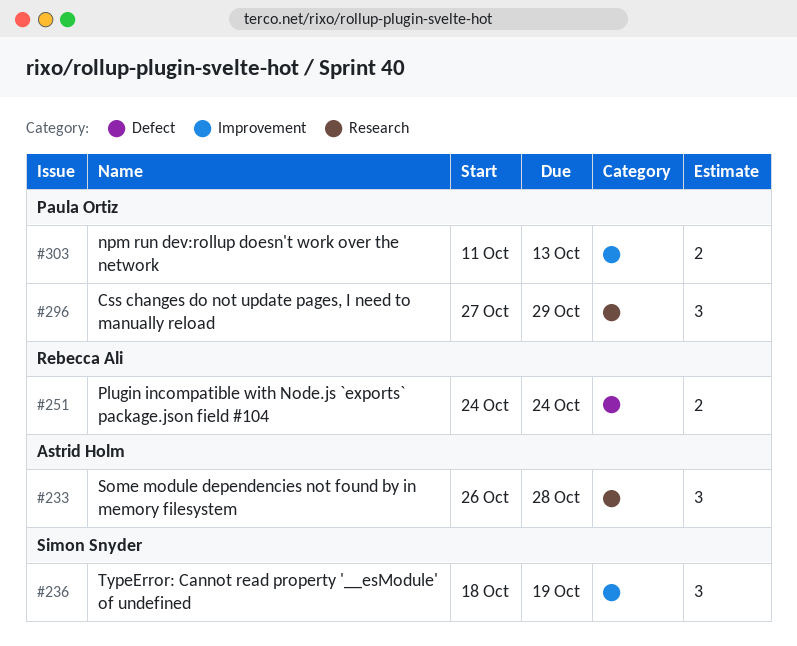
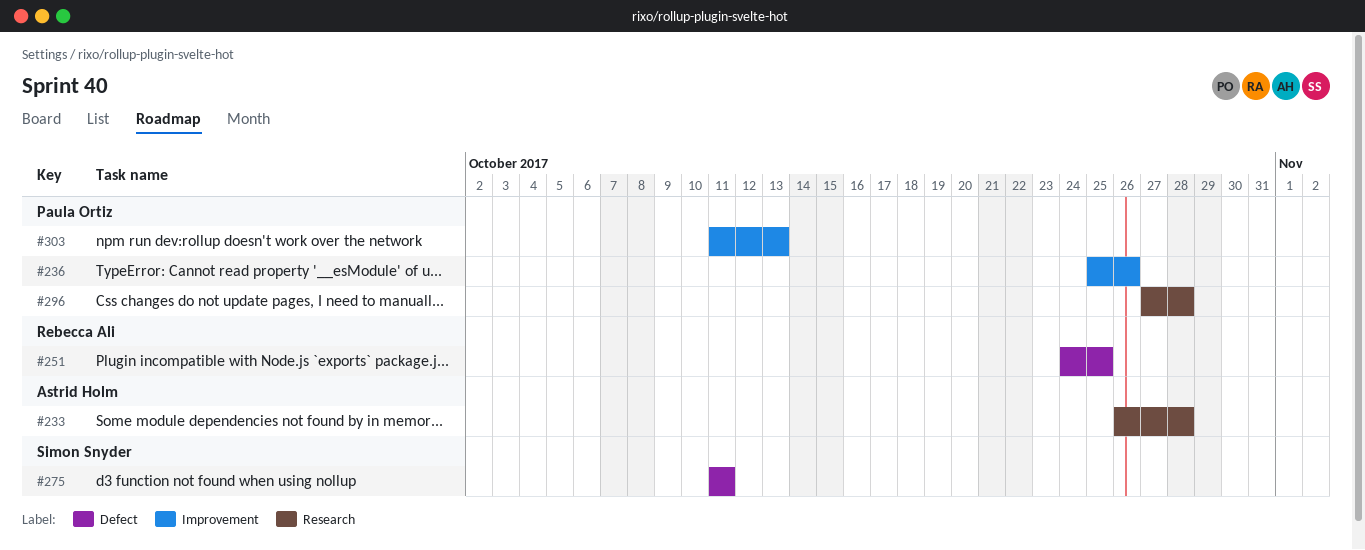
#236, owner: Simon Snyder -> Paula Ortiz
#236, start: Oct 18 -> Oct 25
#236, due: Oct 19 -> Oct 26
#251, due: Oct 24 -> Oct 25
#275: none -> present
#296, due: Oct 29 -> Oct 28

